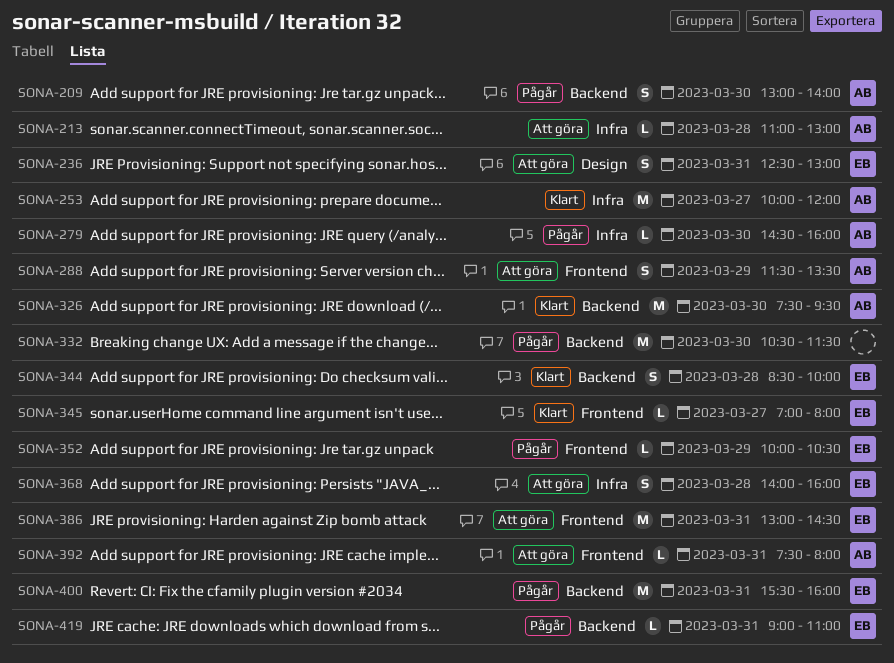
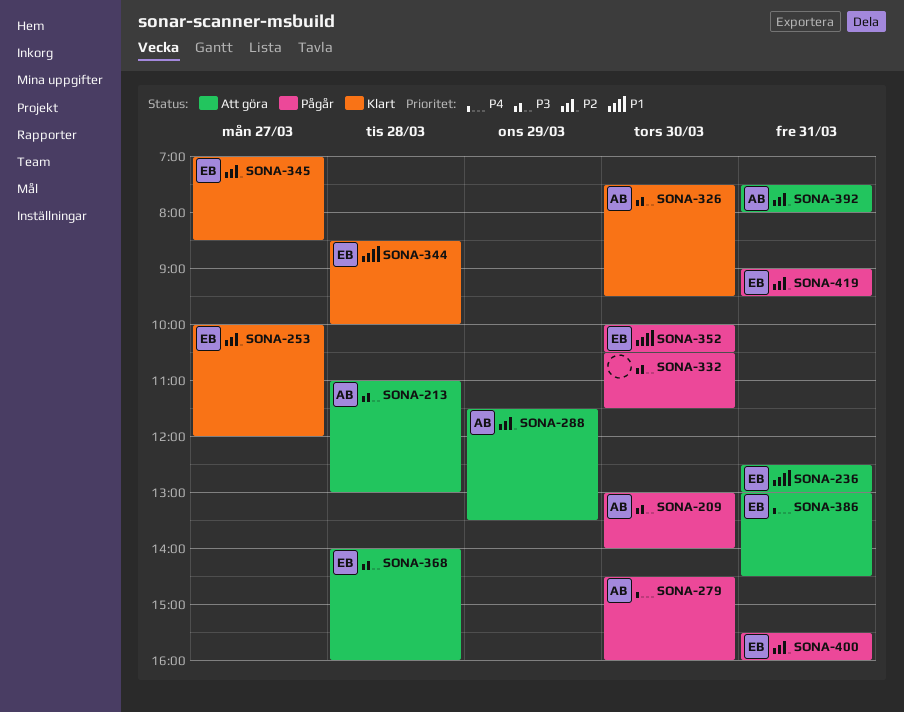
SONA-253, owner: AB -> EB
SONA-345, ends: 08:00 -> 08:30
SONA-352, day: Mar 29 -> Mar 30
SONA-419, ends: 11:00 -> 09:30

